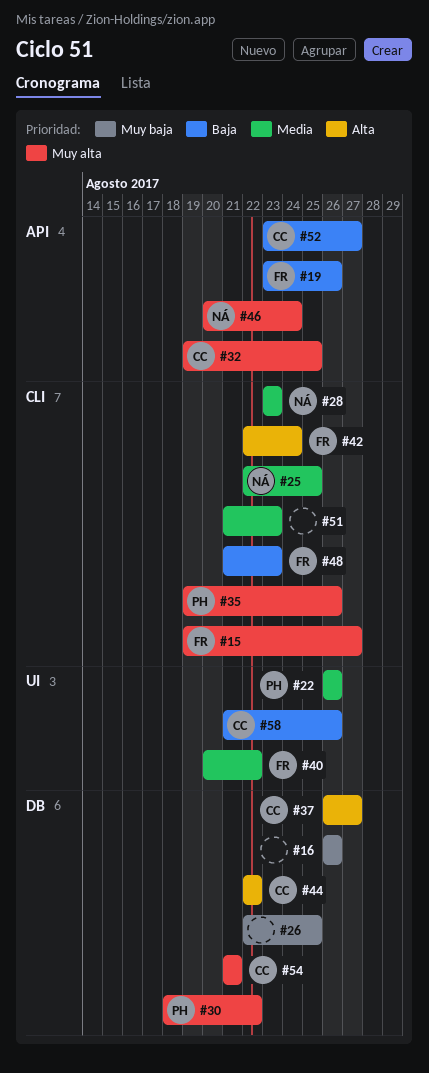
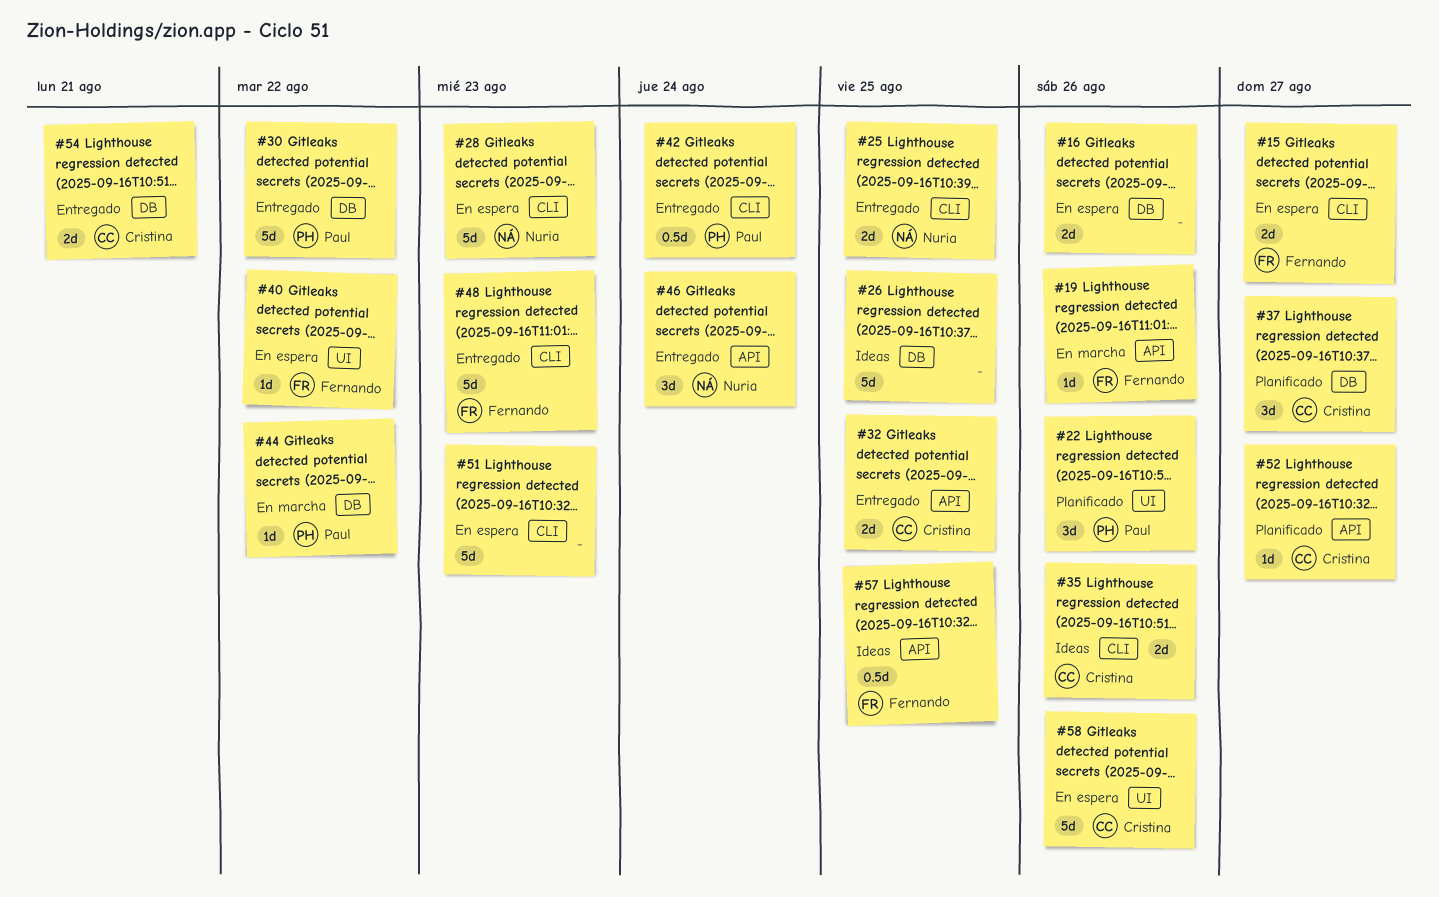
#35, owner: Paul -> Cristina
#42, owner: Fernando -> Paul
#44, owner: Cristina -> Paul
#57: none -> present

